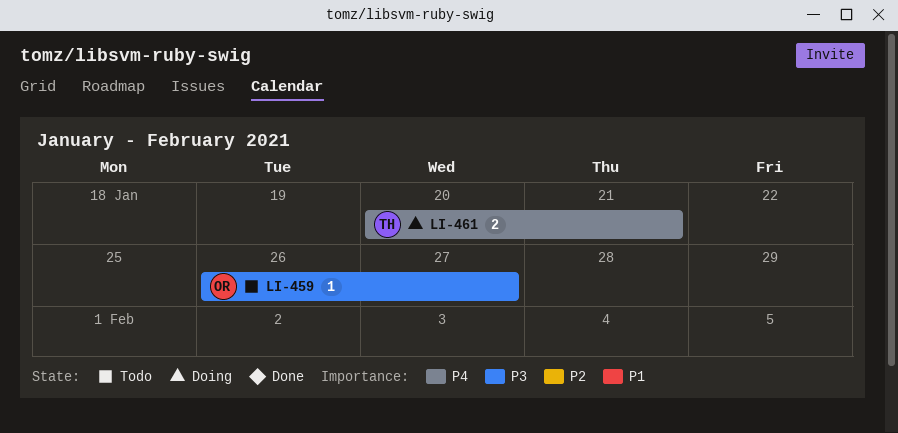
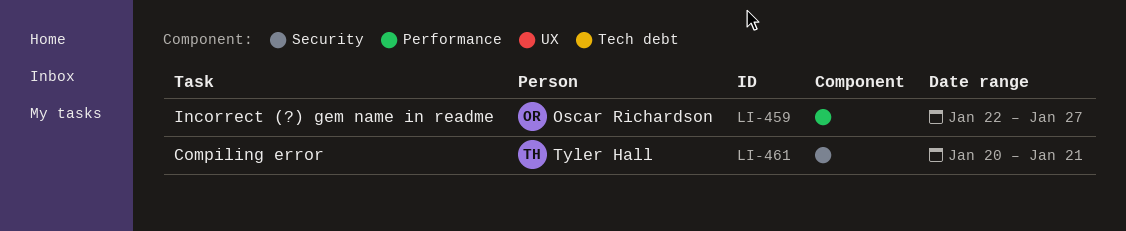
LI-459, start: Jan 26 -> Jan 22

